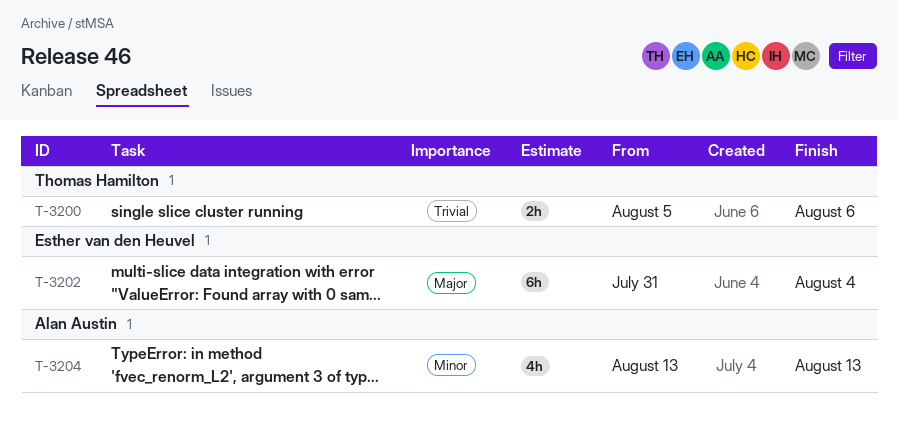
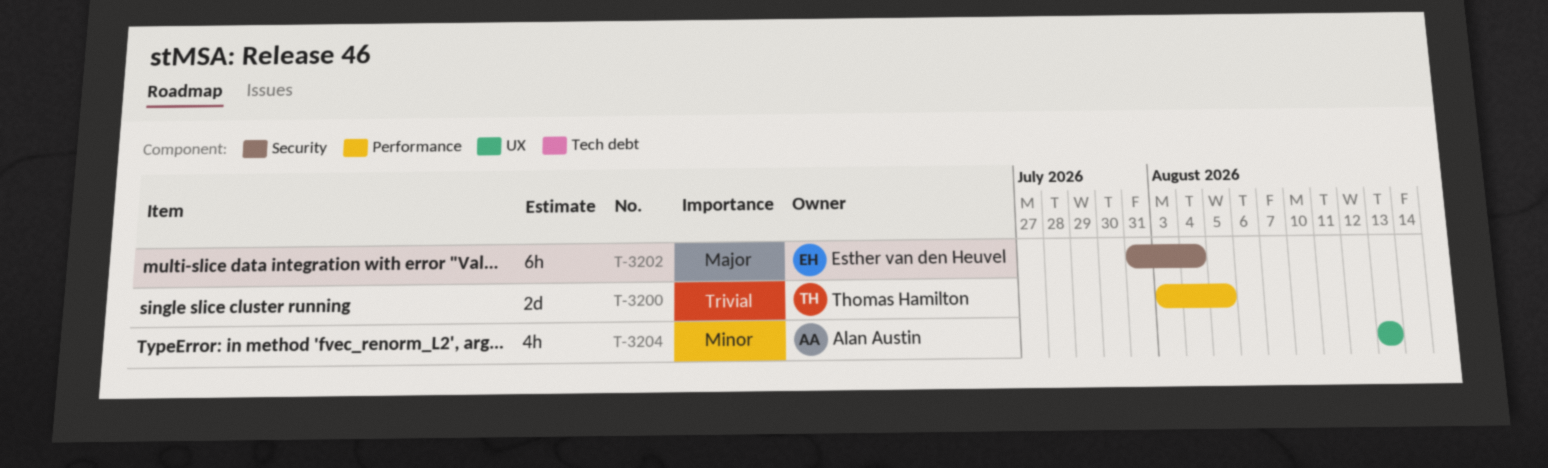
T-3200, estimate: 2h -> 2d
T-3200, start: Aug 5 -> Aug 3
T-3200, due: Aug 6 -> Aug 5

